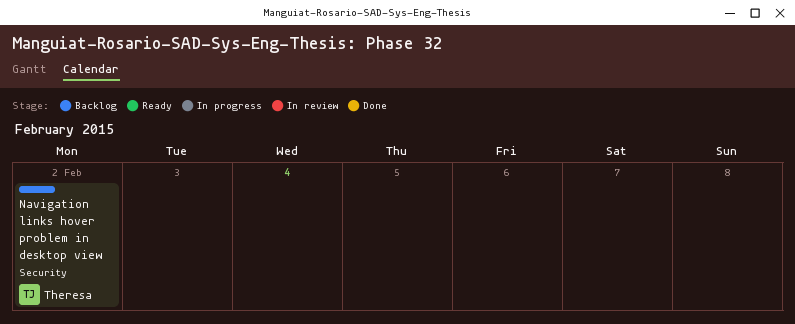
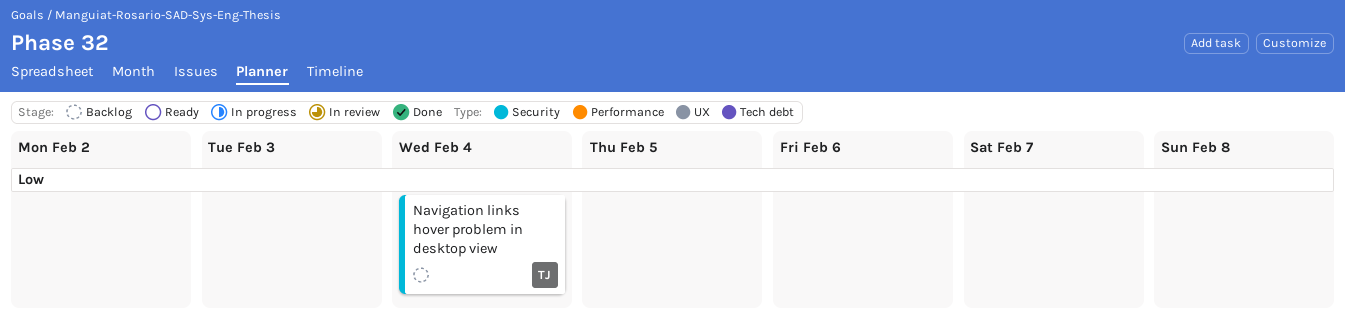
Navigation links hover problem in desktop view, due: Feb 2 -> Feb 4

